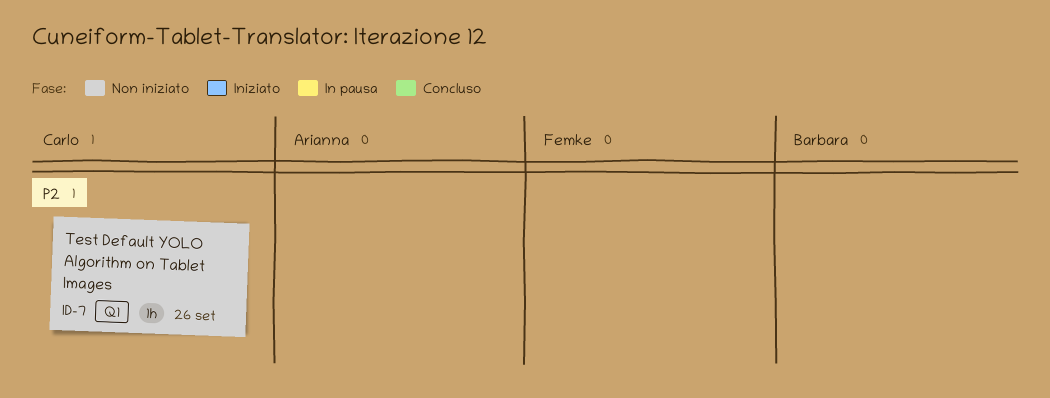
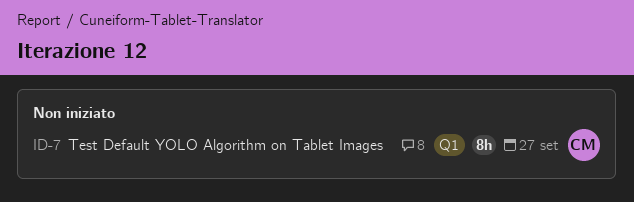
ID-7, estimate: 1h -> 8h
ID-7, due: Sep 26 -> Sep 27

